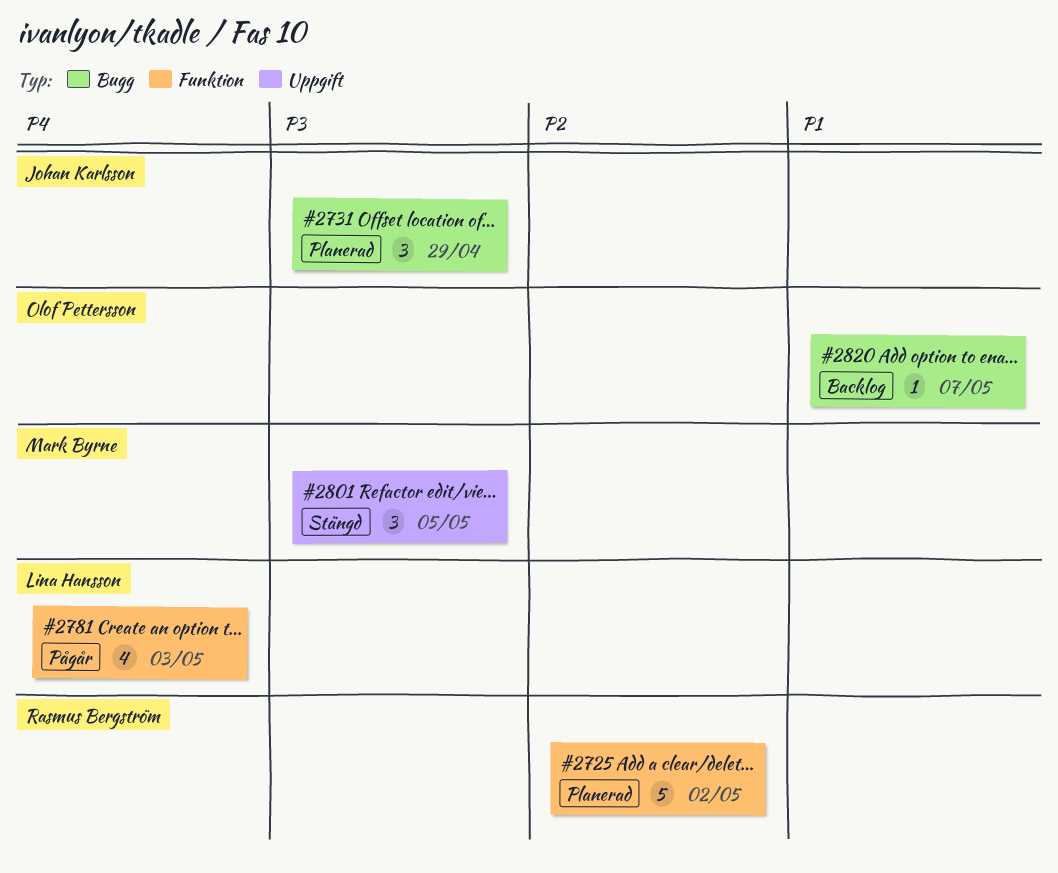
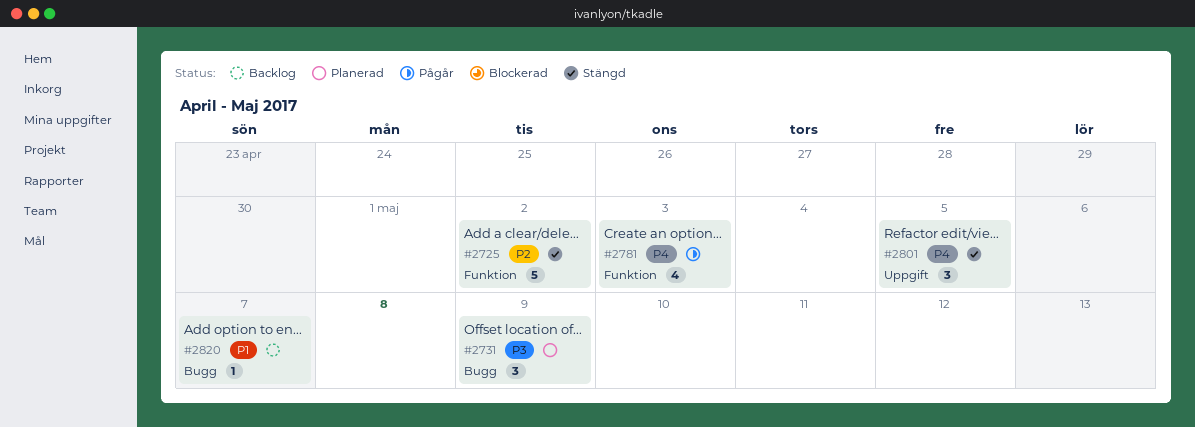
#2725, status: Planerad -> Stängd
#2731, due: Apr 29 -> May 9
#2801, priority: P3 -> P4

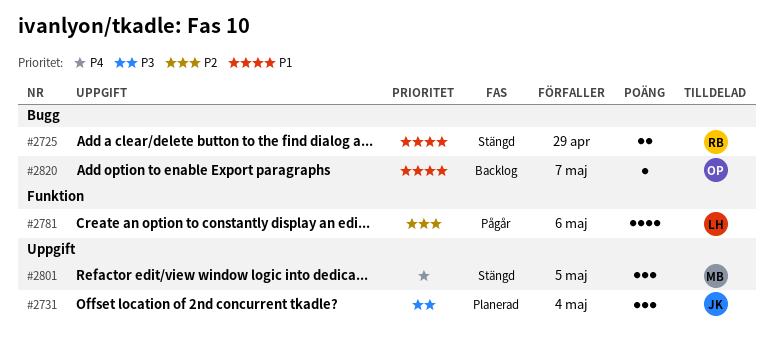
#2725, priority: P2 -> P1
#2725, label: Funktion -> Bugg
#2725, estimate: 5 -> 2
#2725, due: May 2 -> Apr 29
#2731, label: Bugg -> Uppgift
#2731, due: May 9 -> May 4
#2781, priority: P4 -> P2
#2781, due: May 3 -> May 6

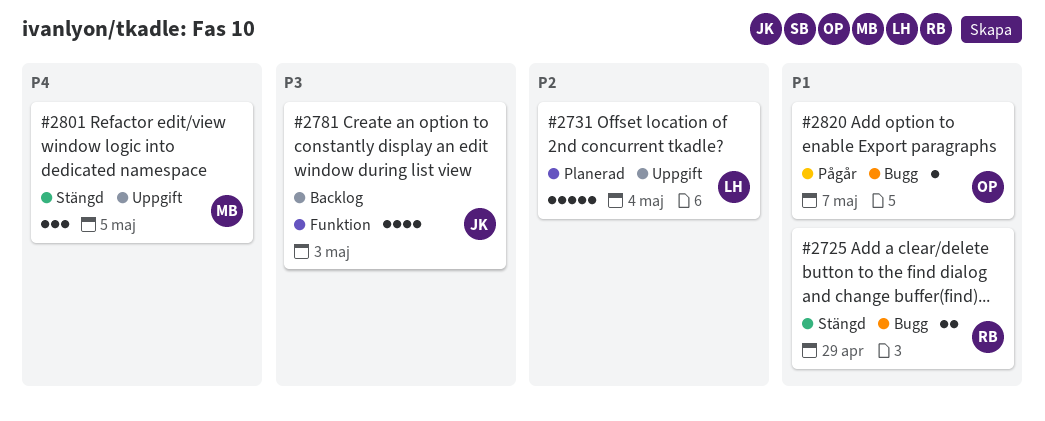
#2731, owner: JK -> LH
#2731, priority: P3 -> P2
#2731, estimate: 3 -> 5
#2781, status: Pågår -> Backlog
#2781, owner: LH -> JK
#2781, priority: P2 -> P3
#2781, due: May 6 -> May 3
#2820, status: Backlog -> Pågår

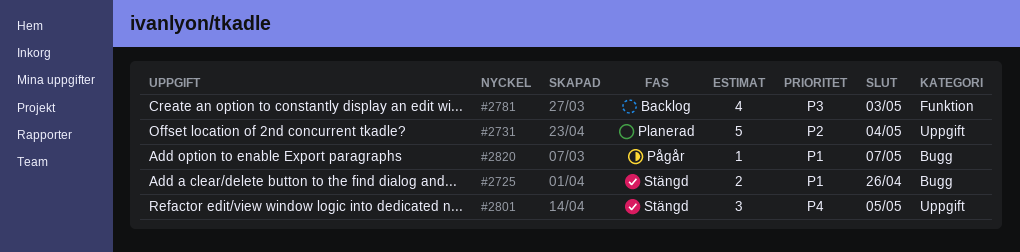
#2725, due: Apr 29 -> Apr 26

